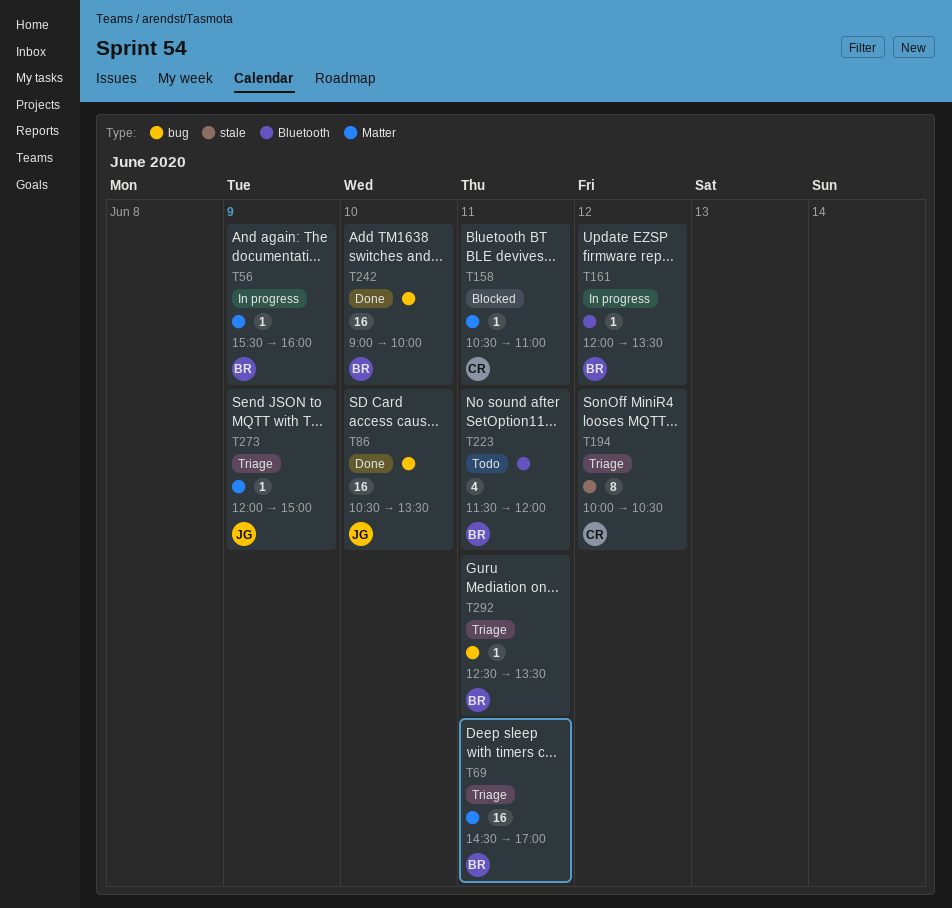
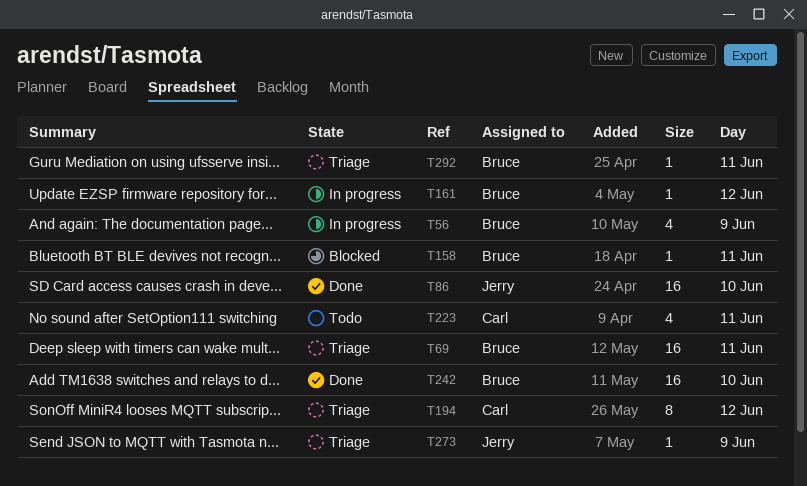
T56, estimate: 1 -> 4
T158, owner: Carl -> Bruce
T223, owner: Bruce -> Carl

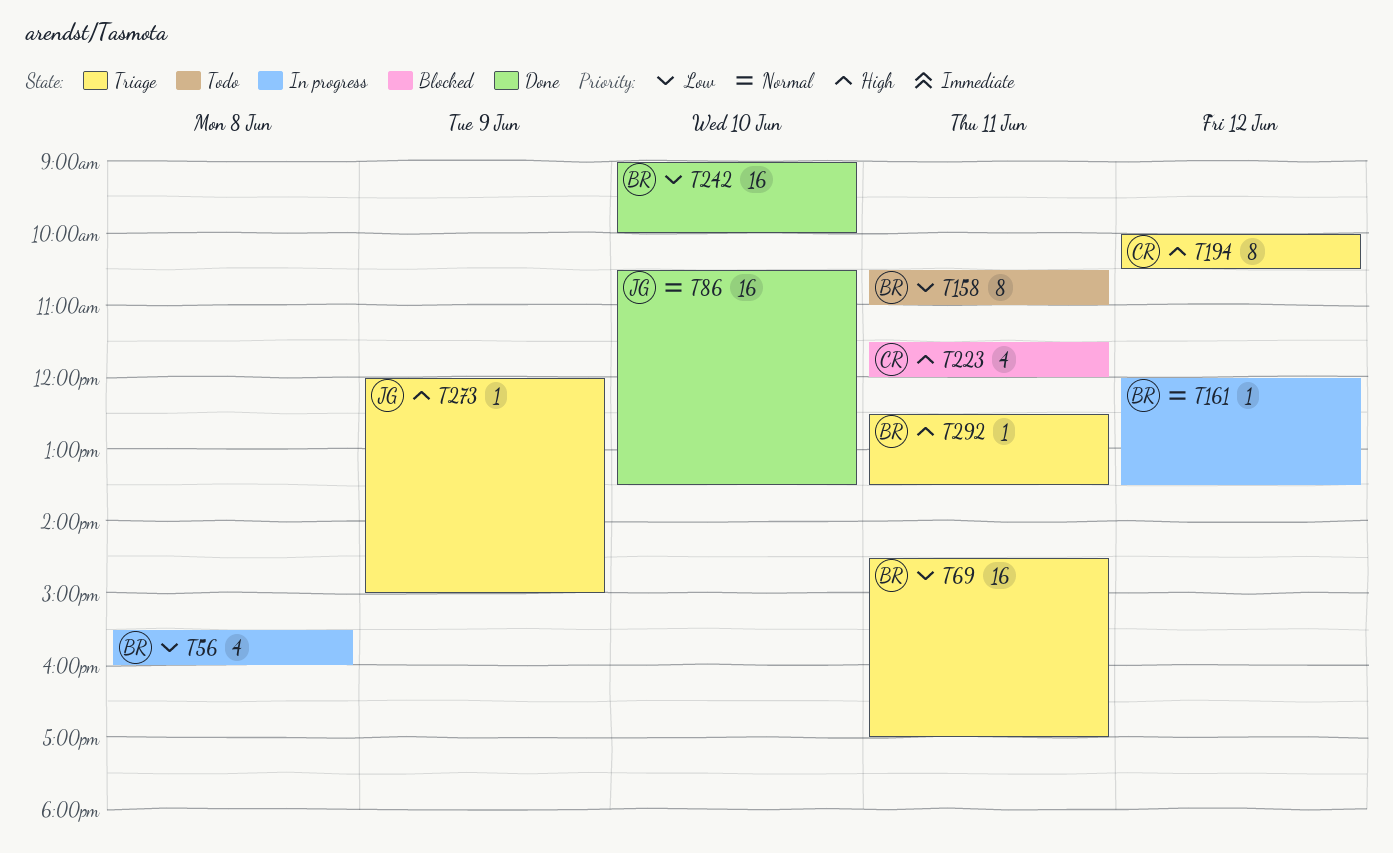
T56, day: Jun 9 -> Jun 8
T158, status: Blocked -> Todo
T158, estimate: 1 -> 8
T223, status: Todo -> Blocked

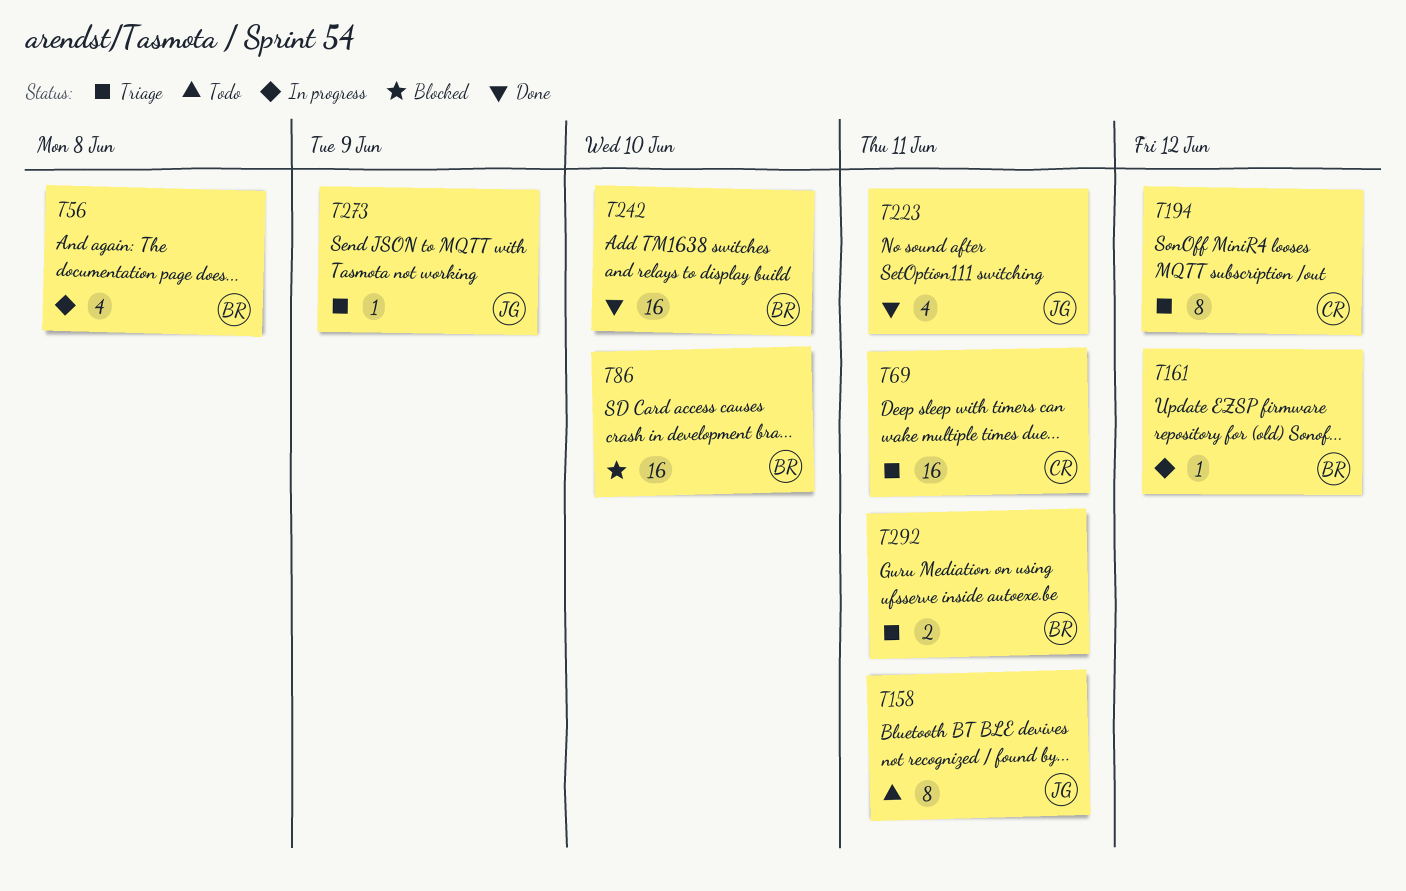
T69, owner: BR -> CR
T86, status: Done -> Blocked
T86, owner: JG -> BR
T158, owner: BR -> JG
T223, status: Blocked -> Done
T223, owner: CR -> JG
T292, estimate: 1 -> 2

